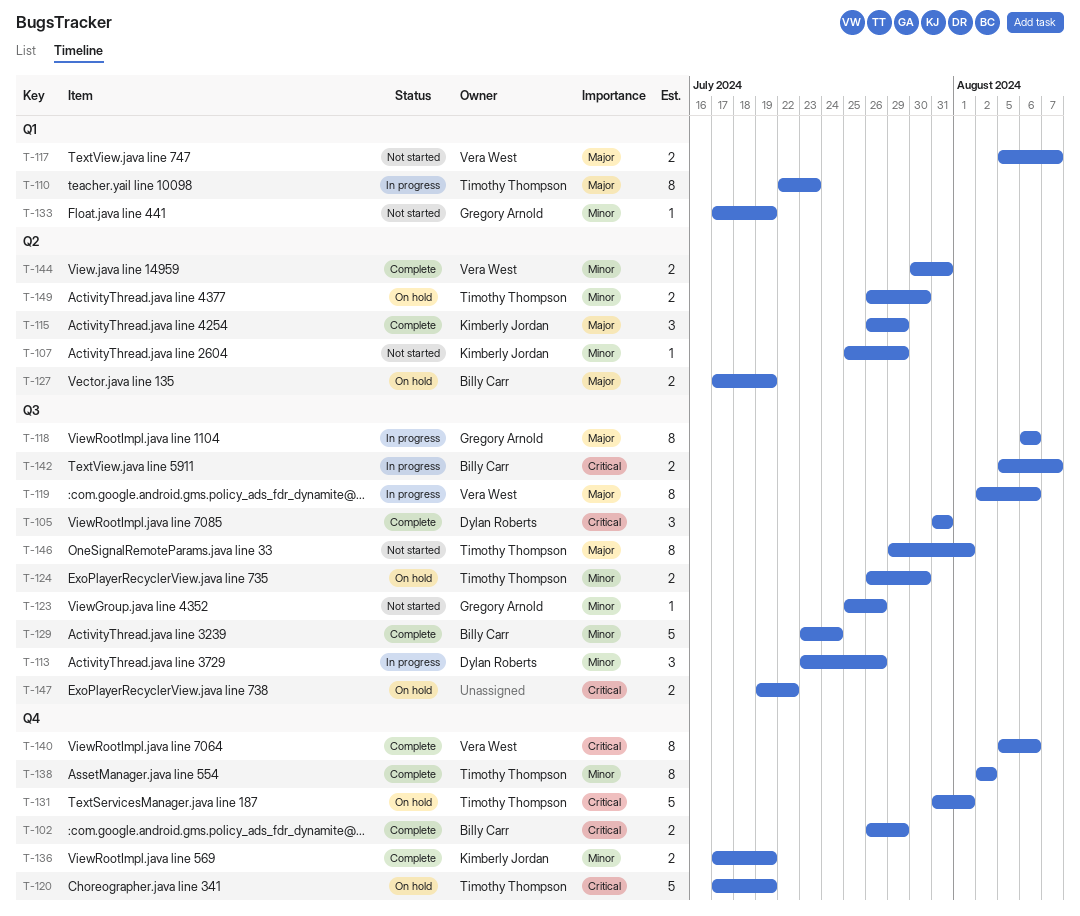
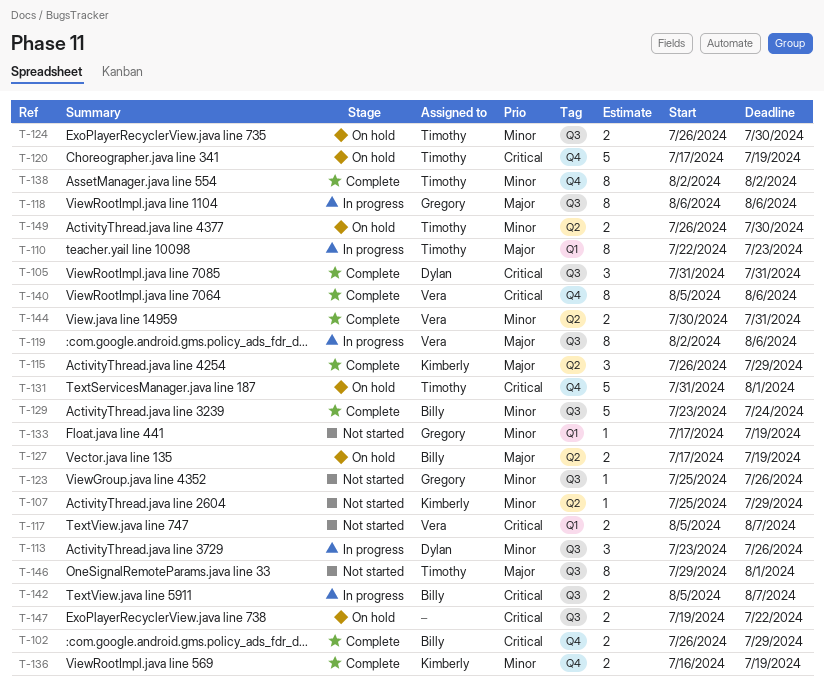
T-117, priority: Major -> Critical
T-136, start: Jul 17 -> Jul 16

